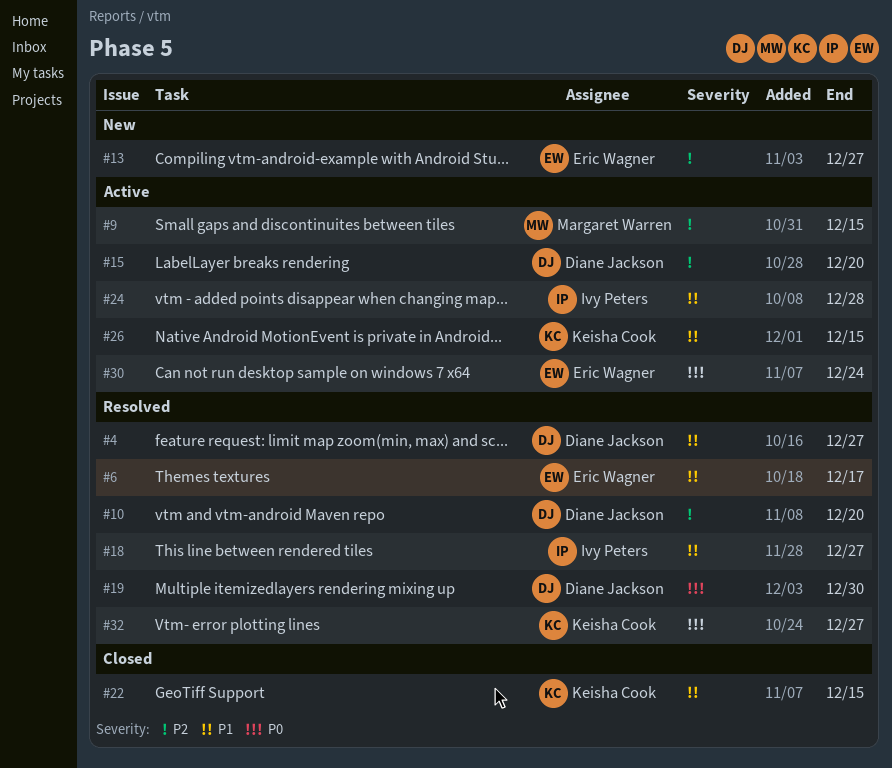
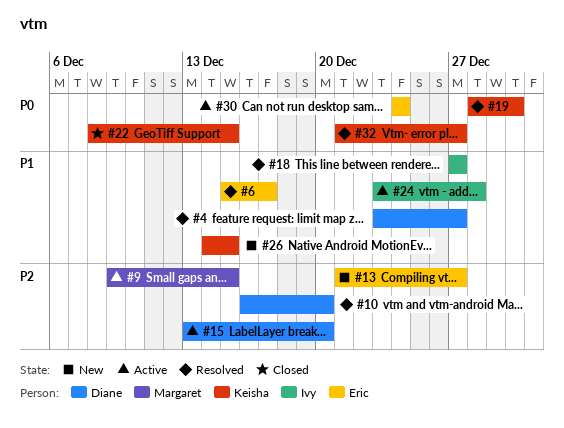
#19, owner: Diane Jackson -> Keisha Cook
#22, priority: P1 -> P0
#26, status: Active -> New

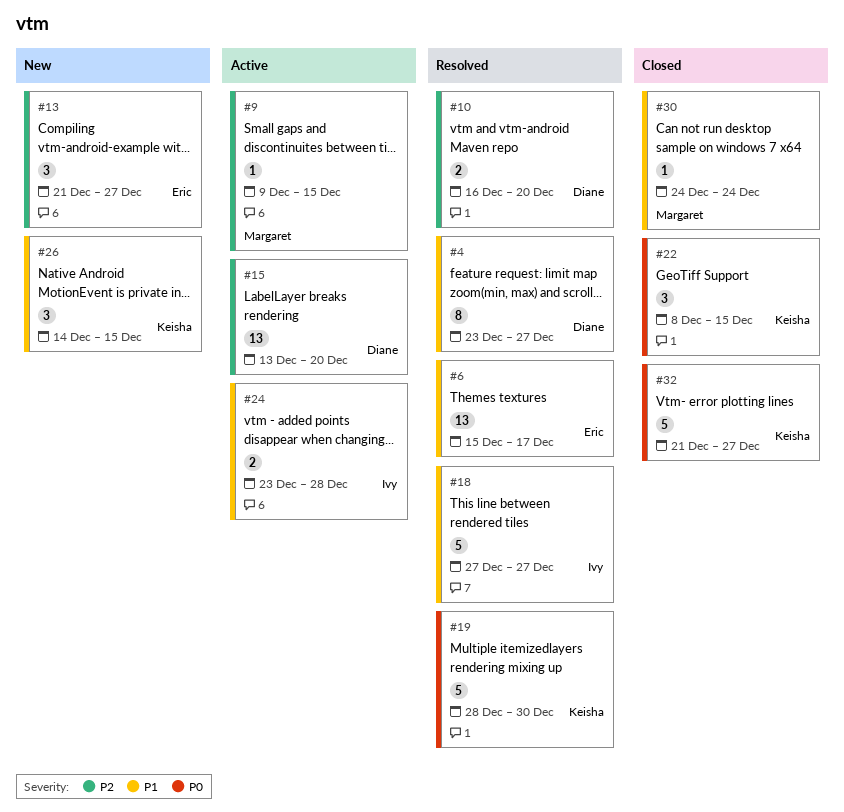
#30, status: Active -> Closed
#30, owner: Eric -> Margaret
#30, priority: P0 -> P1
#32, status: Resolved -> Closed

